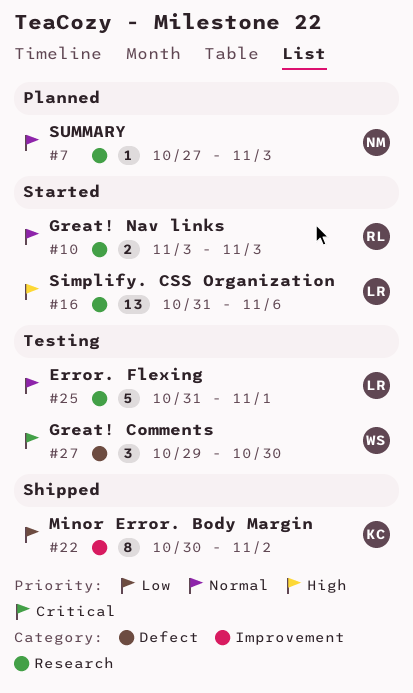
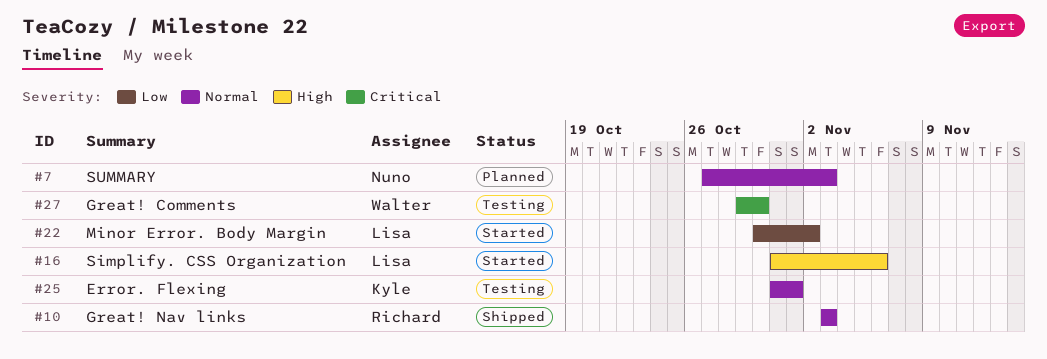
#10, status: Started -> Shipped
#22, status: Shipped -> Started
#22, owner: Kyle -> Lisa
#25, owner: Lisa -> Kyle

